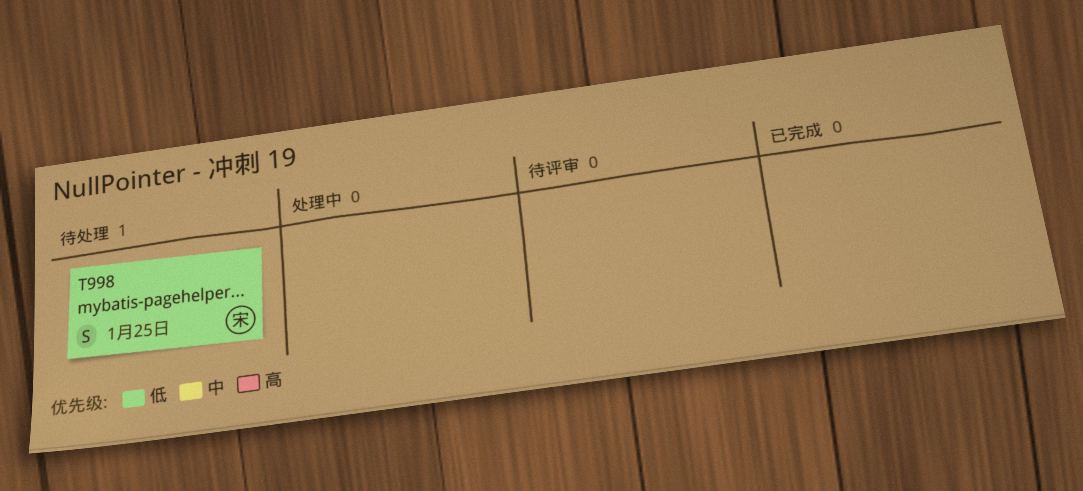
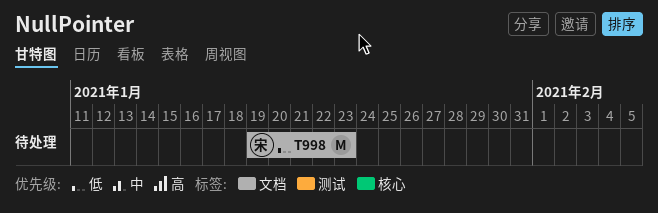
T998, estimate: S -> M
T998, due: Jan 25 -> Jan 23

